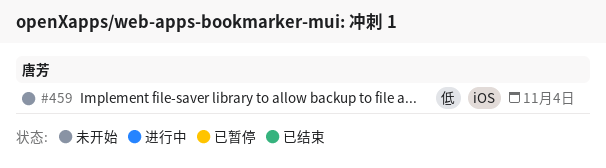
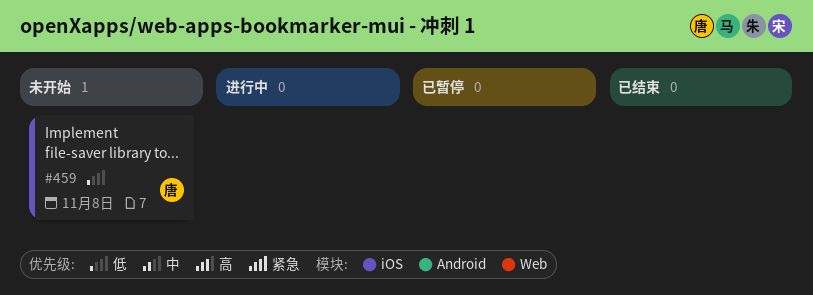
#459, due: Nov 4 -> Nov 8

